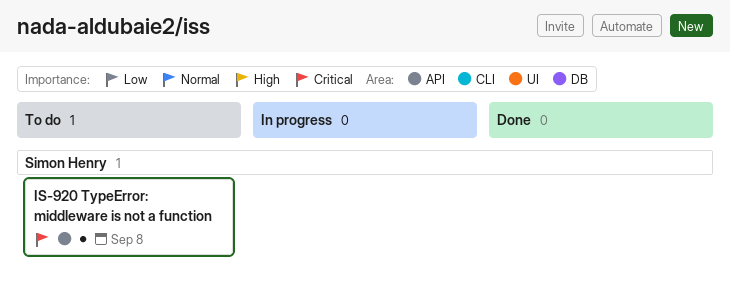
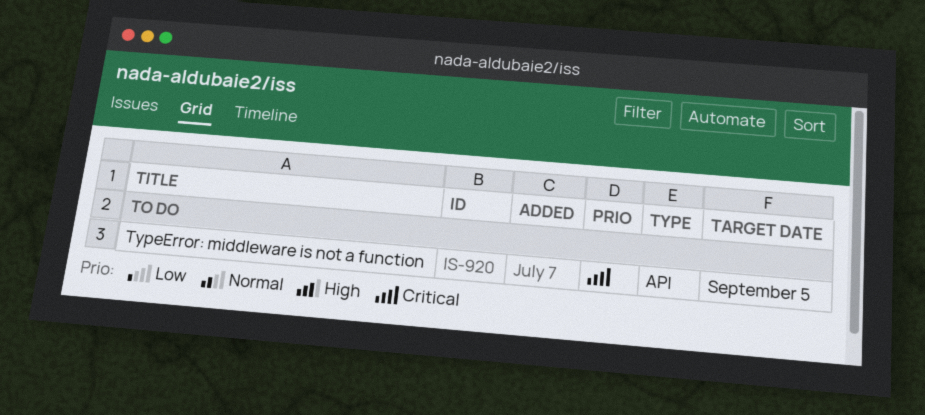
IS-920, due: Sep 8 -> Sep 5

